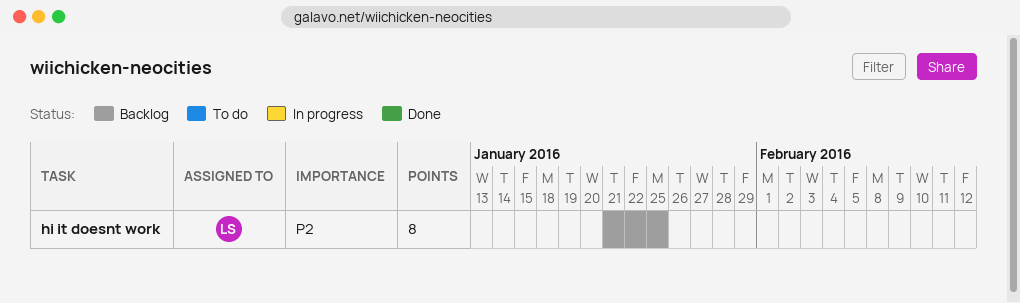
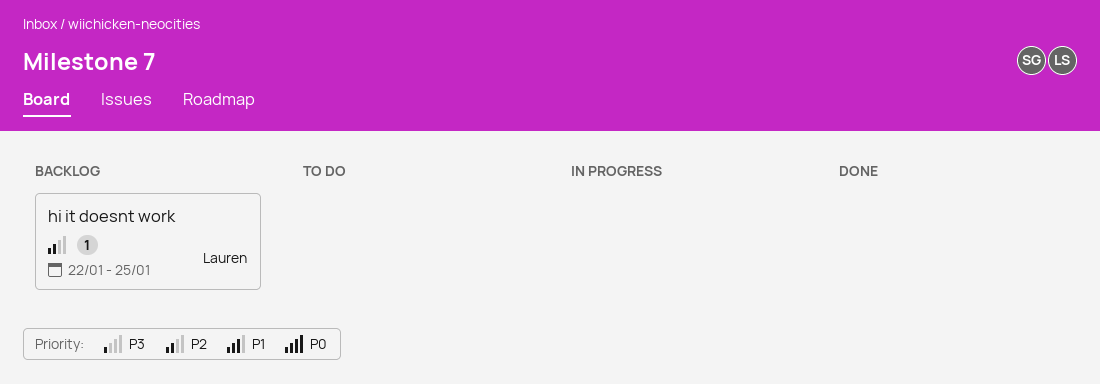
hi it doesnt work, estimate: 8 -> 1
hi it doesnt work, start: Jan 21 -> Jan 22

